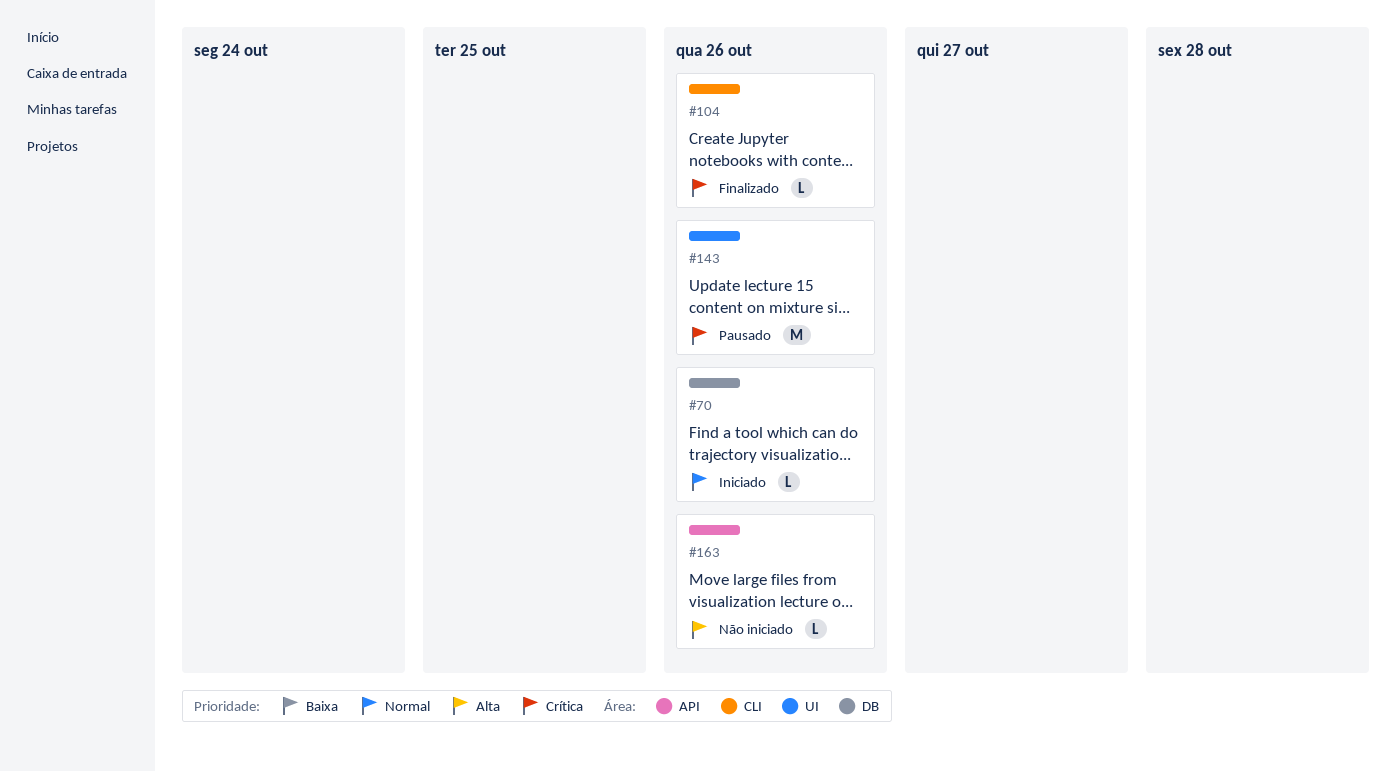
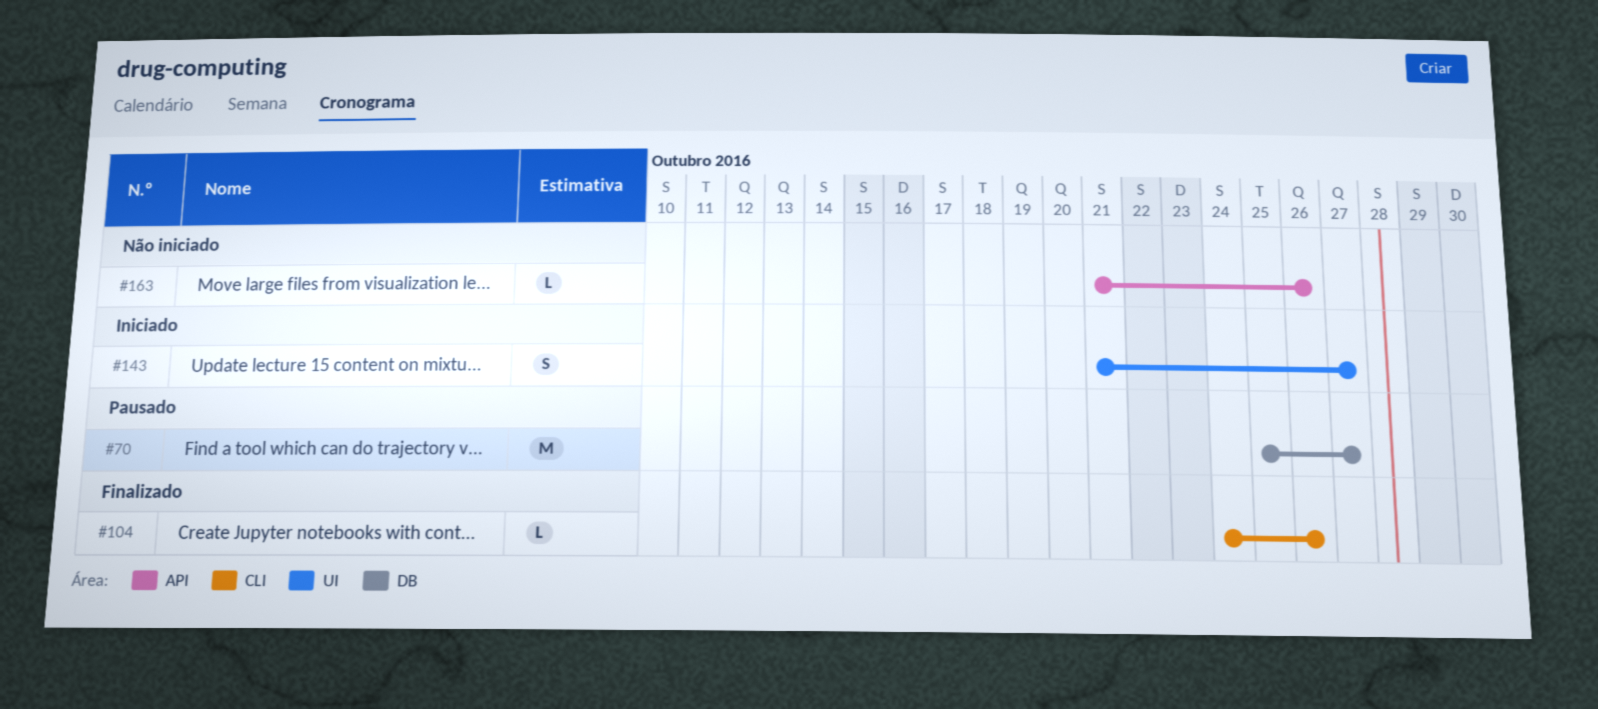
#70, status: Iniciado -> Pausado
#70, estimate: L -> M
#70, due: Oct 26 -> Oct 27
#143, status: Pausado -> Iniciado
#143, estimate: M -> S
#143, due: Oct 26 -> Oct 27

